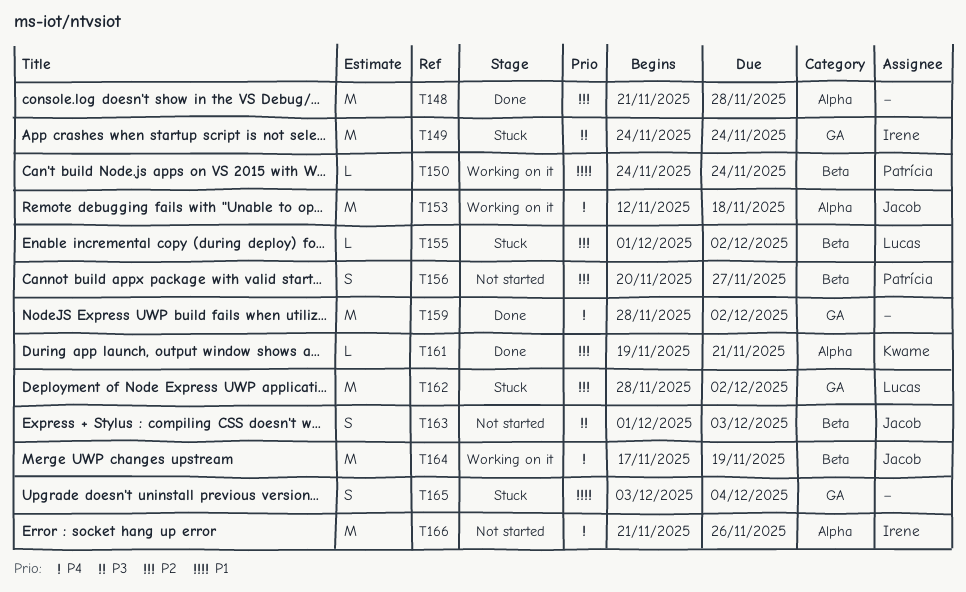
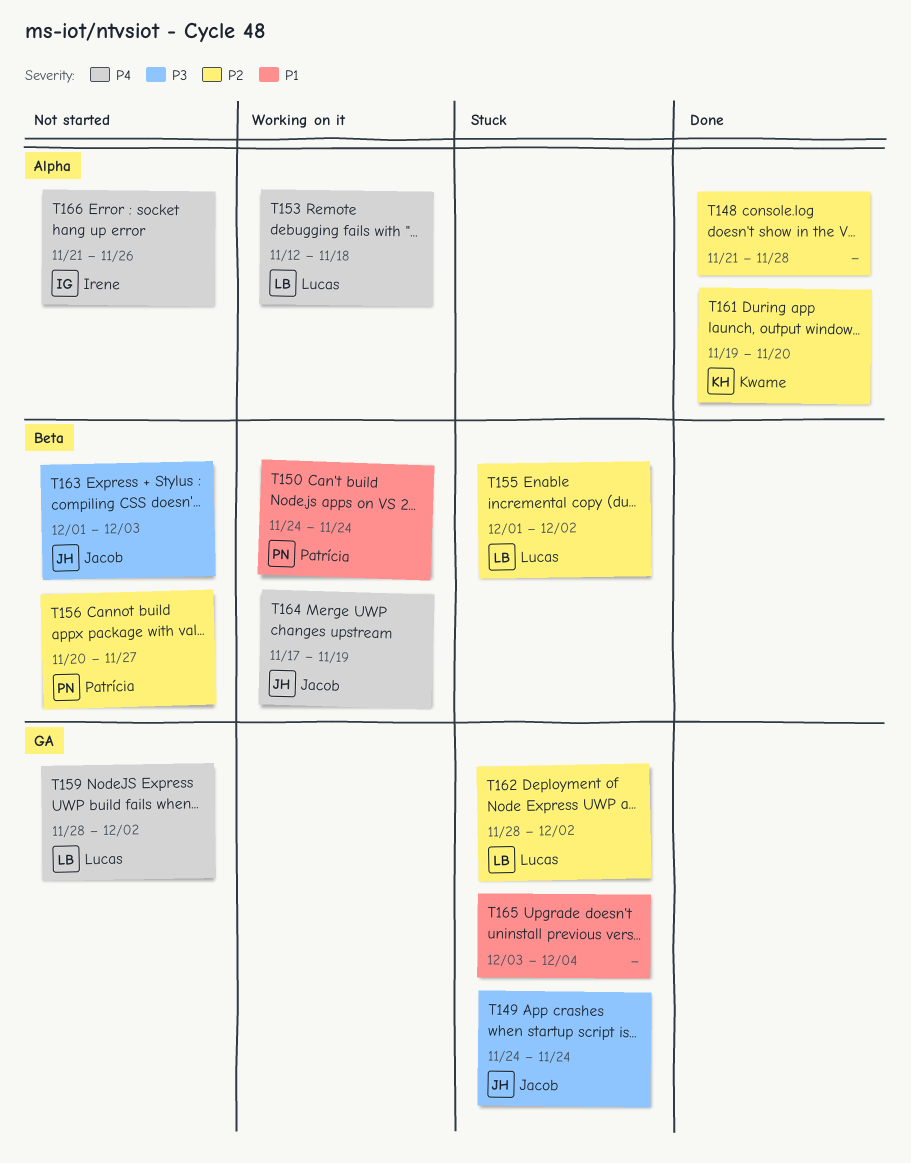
T149, owner: Irene -> Jacob
T153, owner: Jacob -> Lucas
T159, status: Done -> Not started
T159, owner: none -> Lucas
T161, due: Nov 21 -> Nov 20

